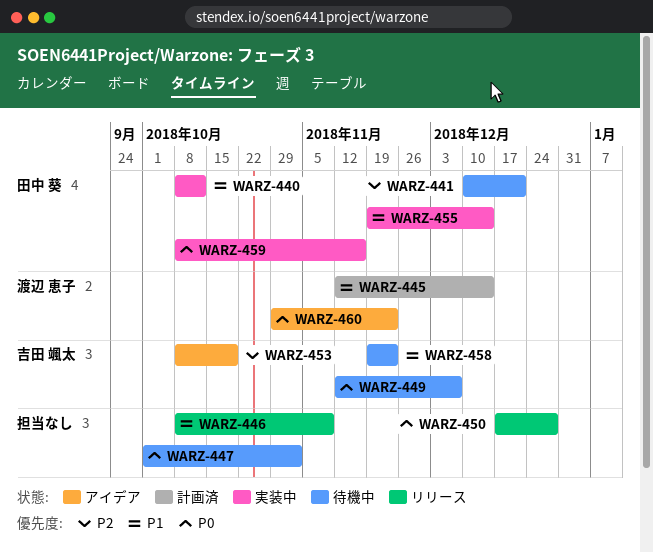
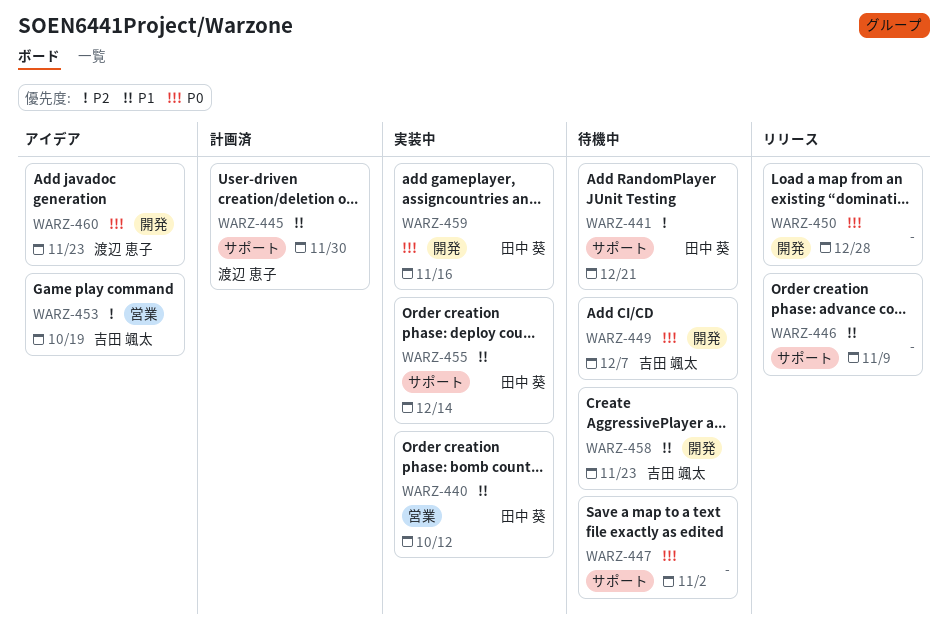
WARZ-445, due: Dec 14 -> Nov 30

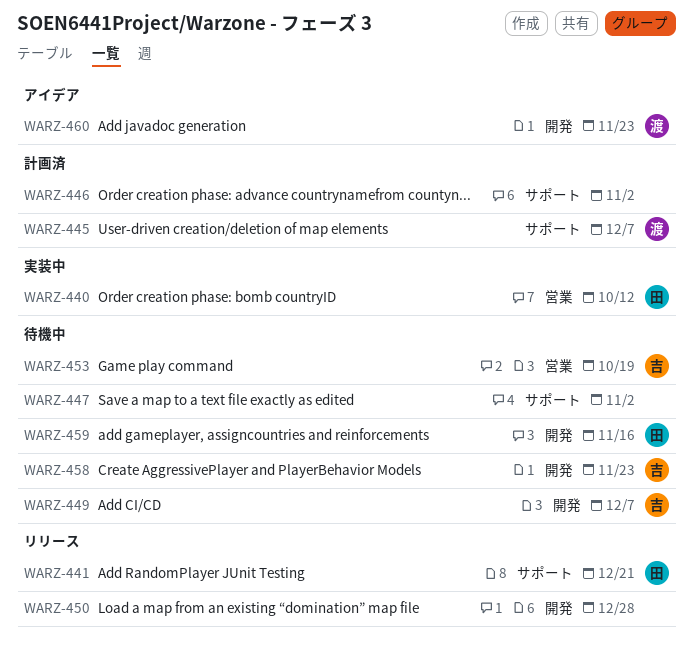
WARZ-441, status: 待機中 -> リリース
WARZ-445, due: Nov 30 -> Dec 7
WARZ-446, status: リリース -> 計画済
WARZ-446, due: Nov 9 -> Nov 2
WARZ-453, status: アイデア -> 待機中
WARZ-455: present -> none
WARZ-459, status: 実装中 -> 待機中

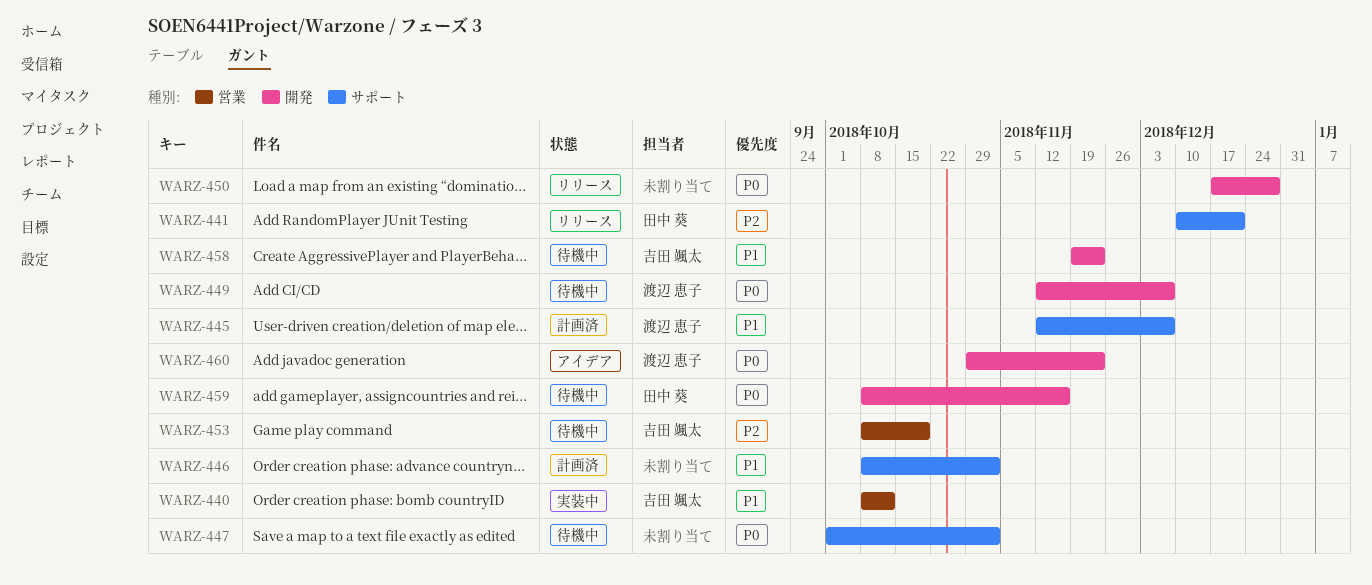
WARZ-440, owner: 田中 葵 -> 吉田 颯太
WARZ-449, owner: 吉田 颯太 -> 渡辺 恵子

